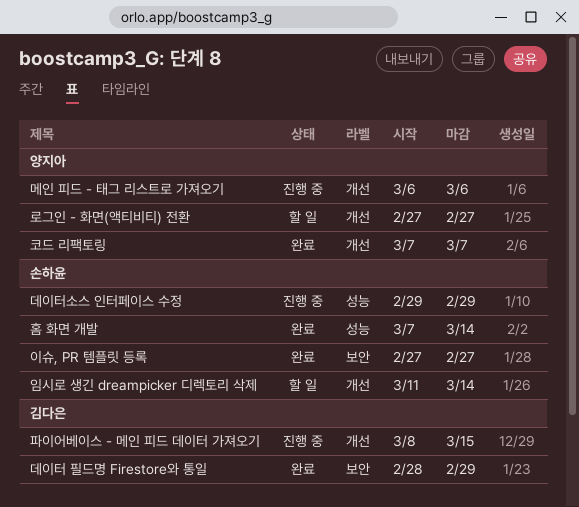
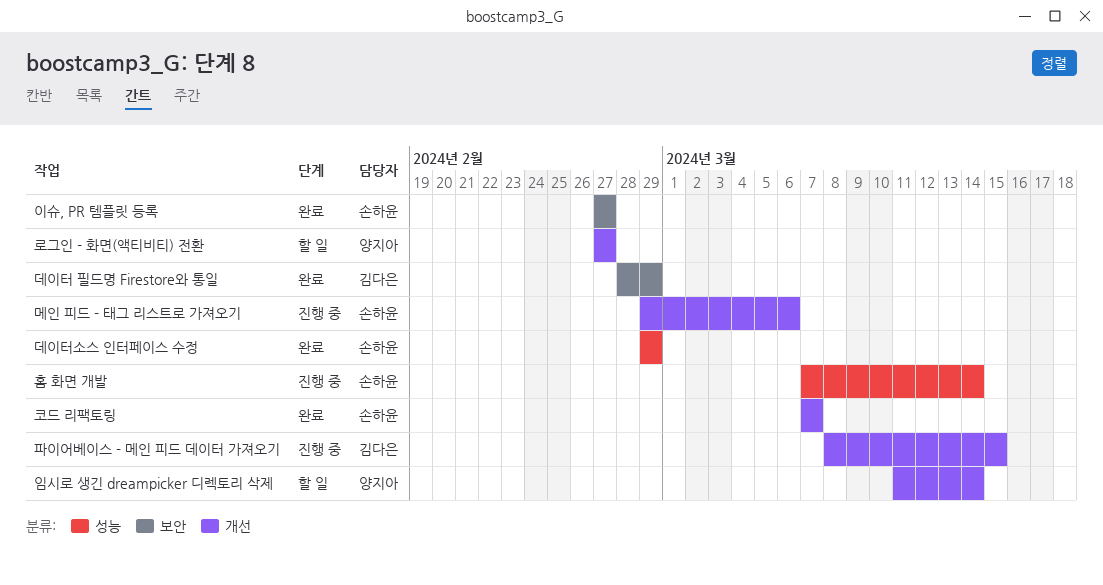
데이터소스 인터페이스 수정, status: 진행 중 -> 완료
메인 피드 - 태그 리스트로 가져오기, owner: 양지아 -> 손하윤
메인 피드 - 태그 리스트로 가져오기, start: Mar 6 -> Feb 29
임시로 생긴 dreampicker 디렉토리 삭제, owner: 손하윤 -> 양지아
코드 리팩토링, owner: 양지아 -> 손하윤
홈 화면 개발, status: 완료 -> 진행 중

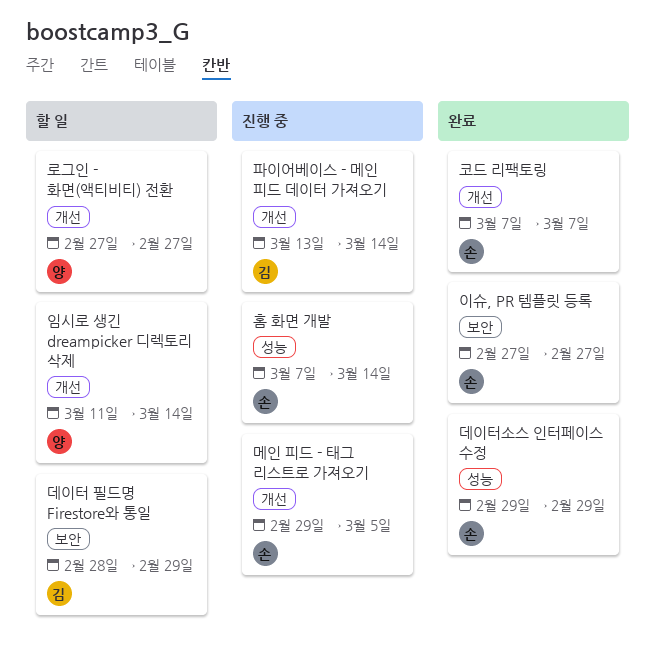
데이터 필드명 Firestore와 통일, status: 완료 -> 할 일
메인 피드 - 태그 리스트로 가져오기, due: Mar 6 -> Mar 5
파이어베이스 - 메인 피드 데이터 가져오기, start: Mar 8 -> Mar 13
파이어베이스 - 메인 피드 데이터 가져오기, due: Mar 15 -> Mar 14

